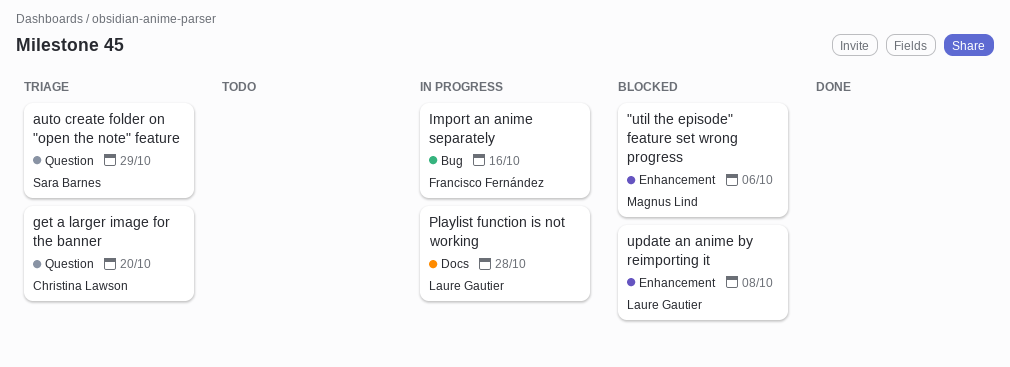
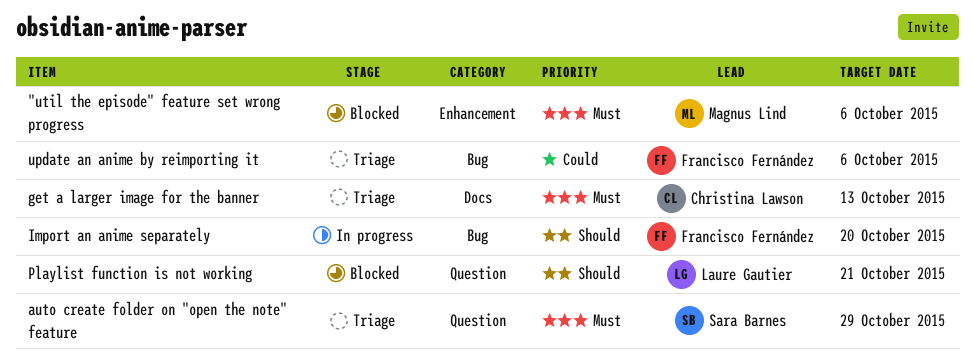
get a larger image for the banner, label: Question -> Docs
get a larger image for the banner, due: Oct 20 -> Oct 13
Import an anime separately, due: Oct 16 -> Oct 20
Playlist function is not working, status: In progress -> Blocked
Playlist function is not working, label: Docs -> Question
Playlist function is not working, due: Oct 28 -> Oct 21
update an anime by reimporting it, status: Blocked -> Triage
update an anime by reimporting it, owner: Laure Gautier -> Francisco Fernández
update an anime by reimporting it, label: Enhancement -> Bug
update an anime by reimporting it, due: Oct 8 -> Oct 6

